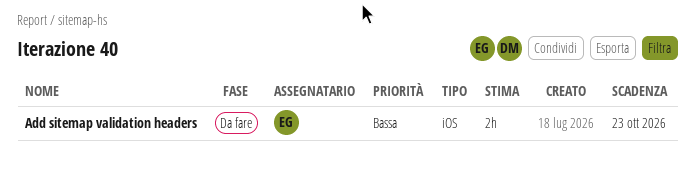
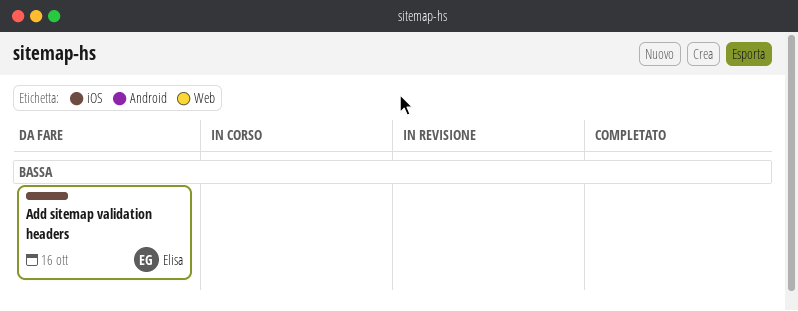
Add sitemap validation headers, due: Oct 23 -> Oct 16

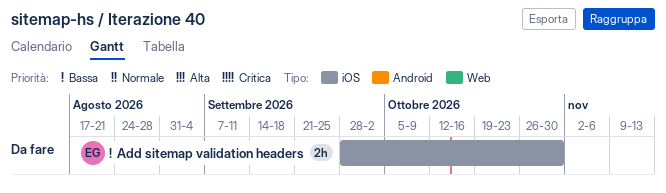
Add sitemap validation headers, due: Oct 16 -> Oct 30

